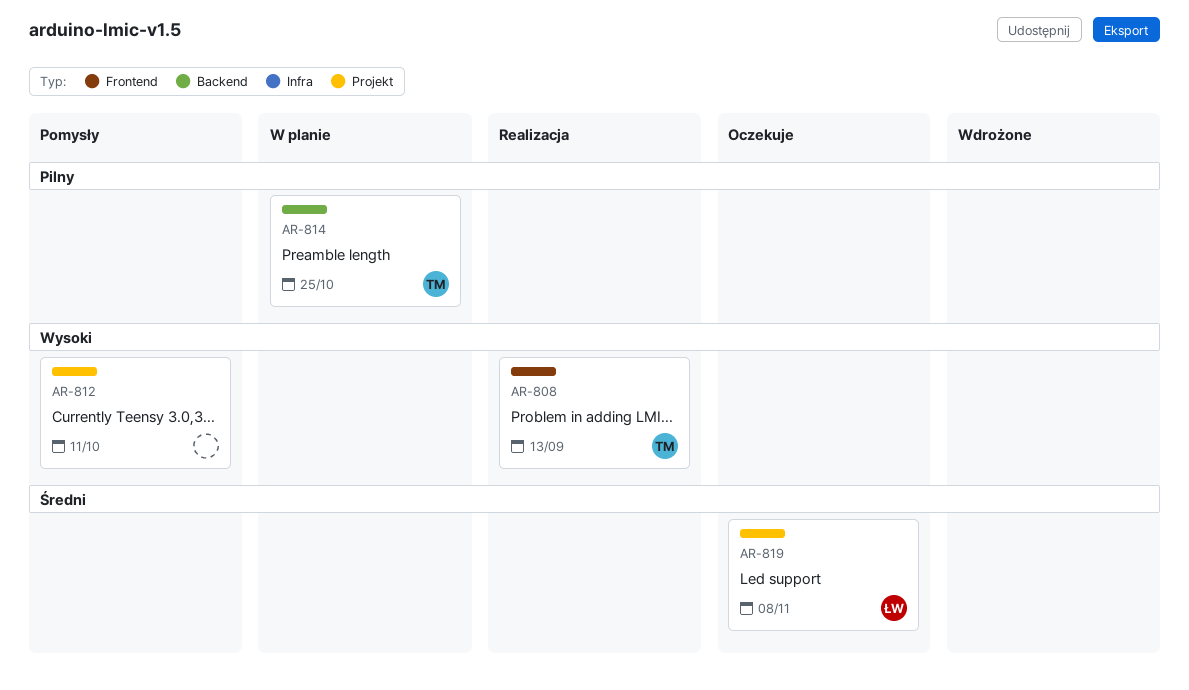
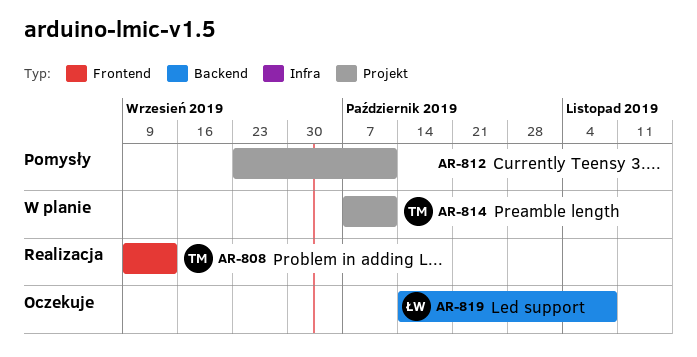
AR-814, label: Backend -> Projekt
AR-814, due: Oct 25 -> Oct 11
AR-819, label: Projekt -> Backend

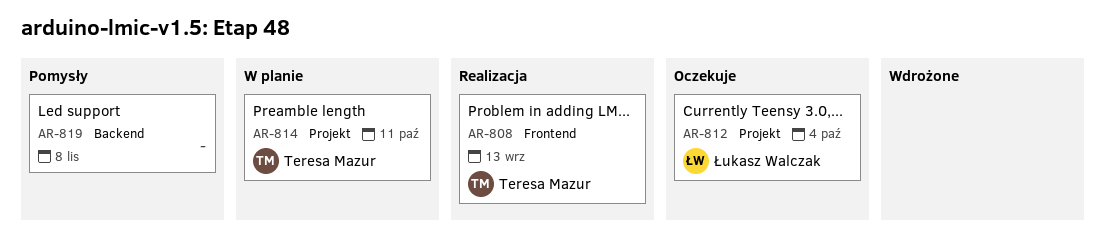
AR-812, status: Pomysły -> Oczekuje
AR-812, owner: none -> Łukasz Walczak
AR-812, due: Oct 11 -> Oct 4
AR-819, status: Oczekuje -> Pomysły
AR-819, owner: Łukasz Walczak -> none

